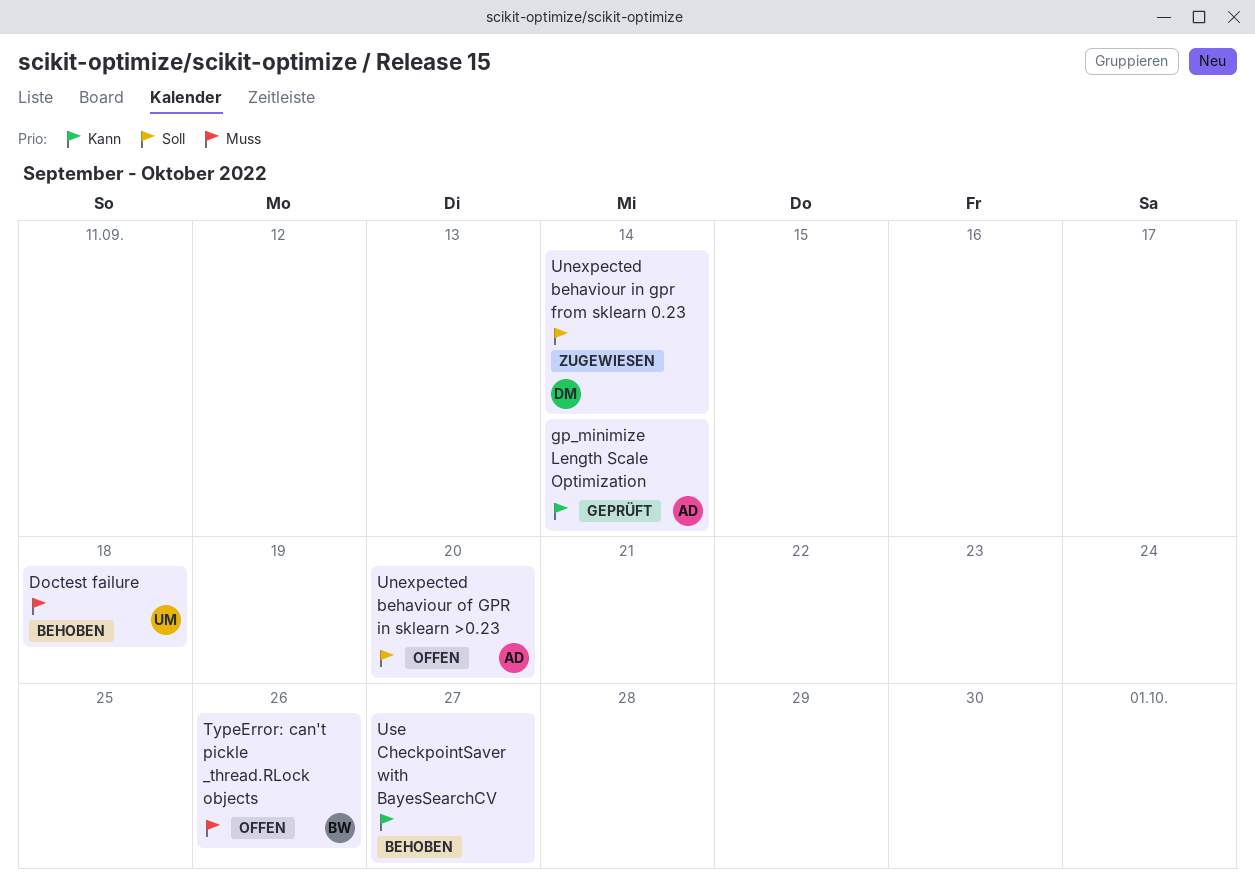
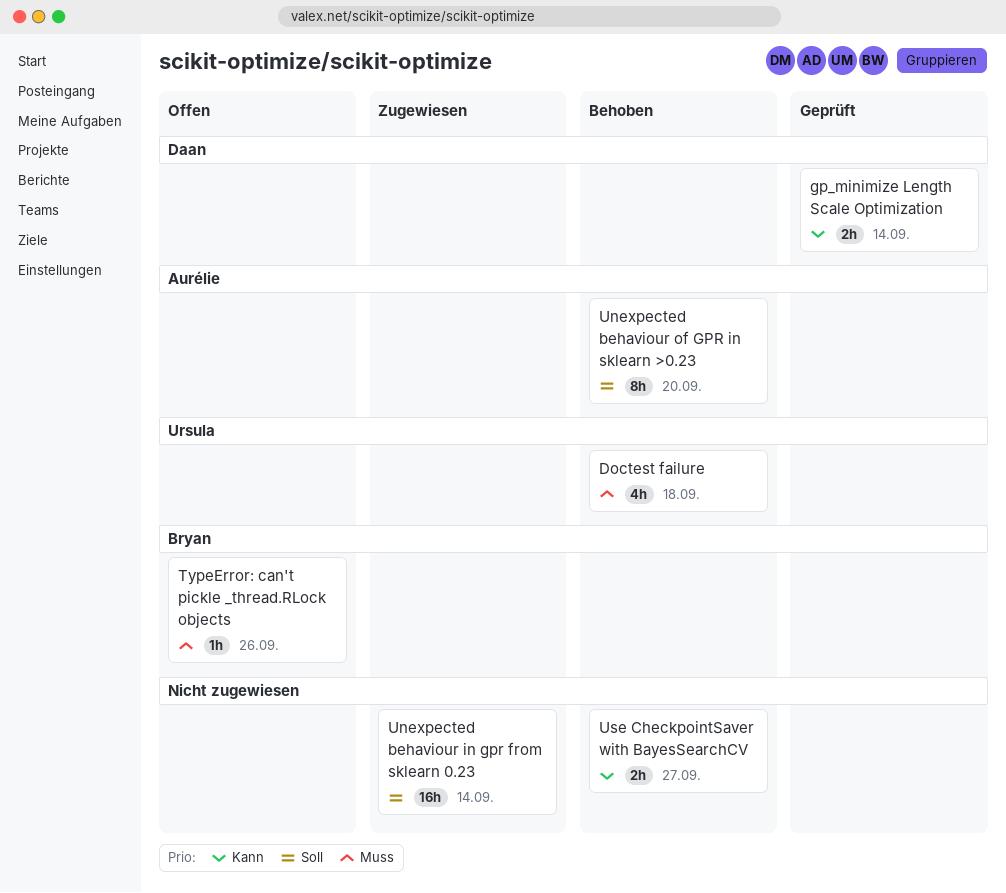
gp_minimize Length Scale Optimization, owner: Aurélie -> Daan
Unexpected behaviour in gpr from sklearn 0.23, owner: Daan -> none
Unexpected behaviour of GPR in sklearn >0.23, status: Offen -> Behoben

